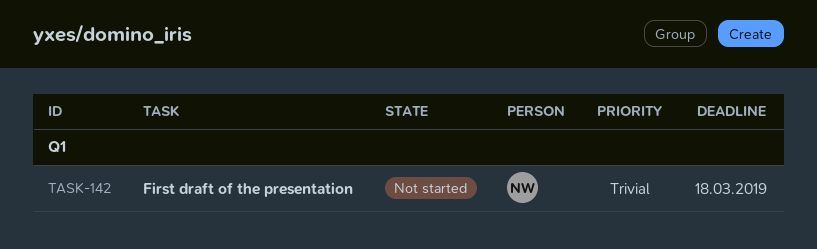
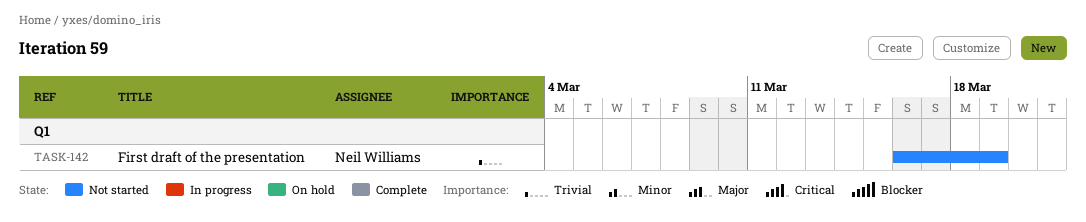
TASK-142, due: Mar 18 -> Mar 19

